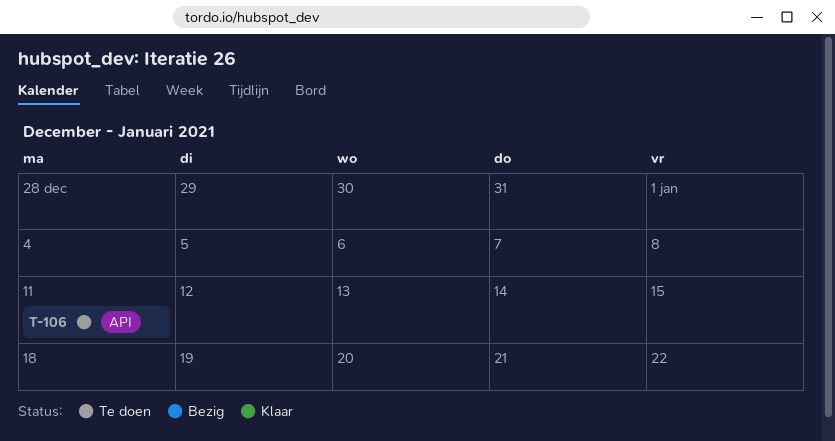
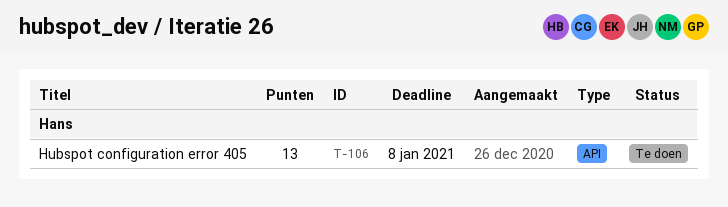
T-106, due: Jan 11 -> Jan 8

